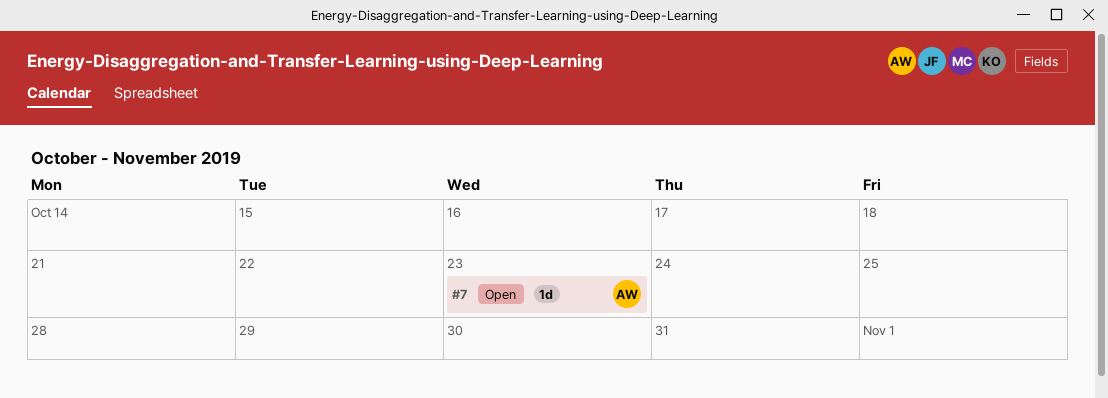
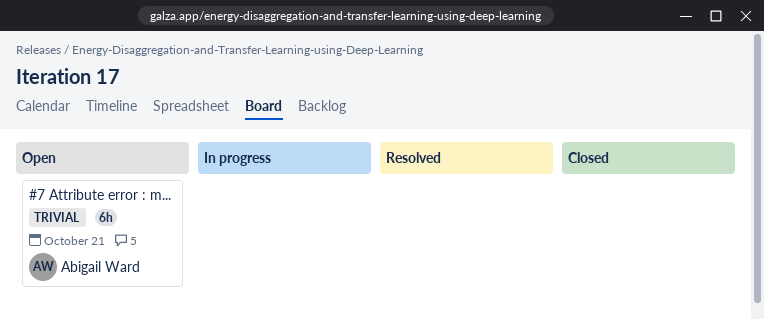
#7, estimate: 1d -> 6h
#7, due: Oct 23 -> Oct 21

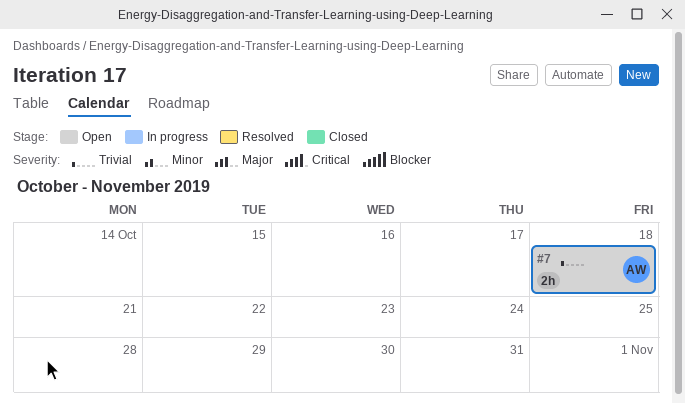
#7, estimate: 6h -> 2h
#7, due: Oct 21 -> Oct 18

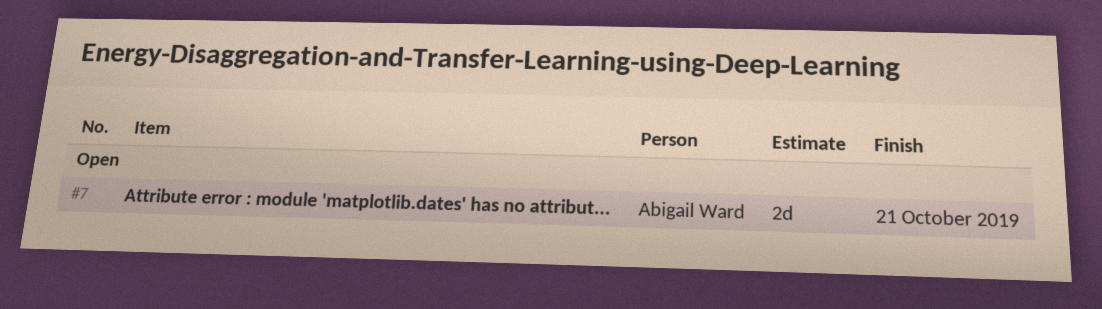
#7, estimate: 2h -> 2d
#7, due: Oct 18 -> Oct 21

